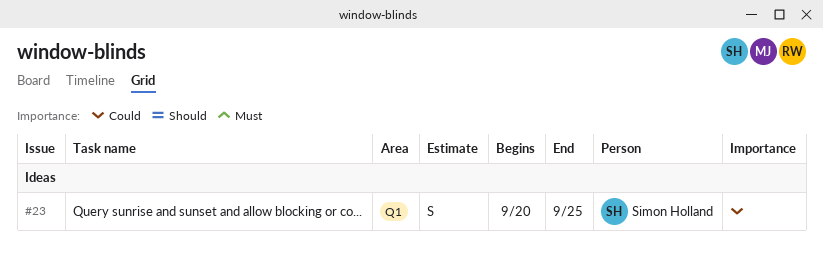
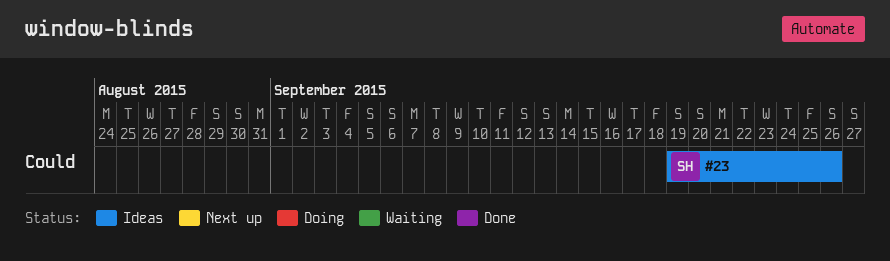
#23, start: Sep 20 -> Sep 19
#23, due: Sep 25 -> Sep 26

